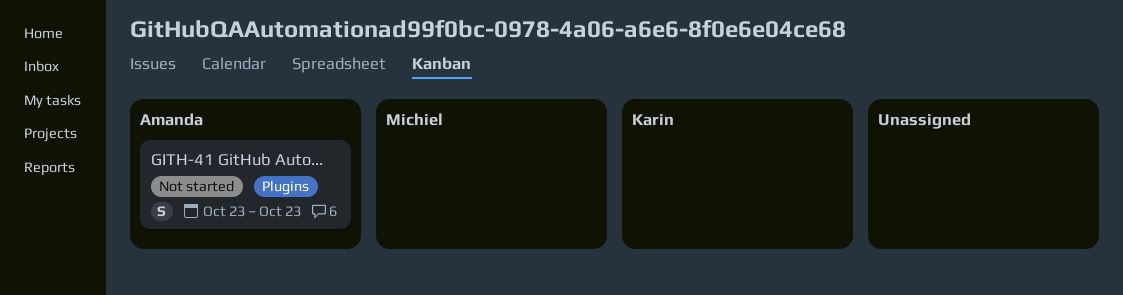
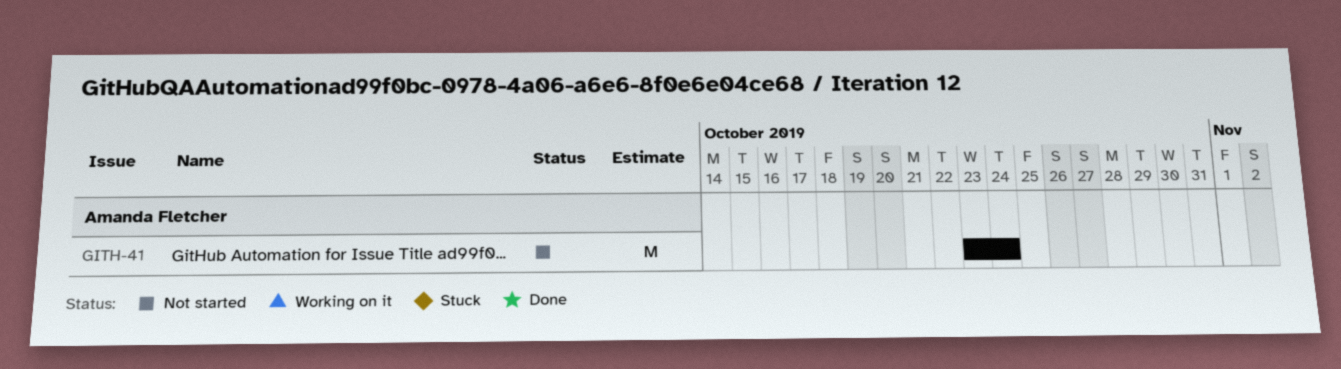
GITH-41, estimate: S -> M
GITH-41, due: Oct 23 -> Oct 24

